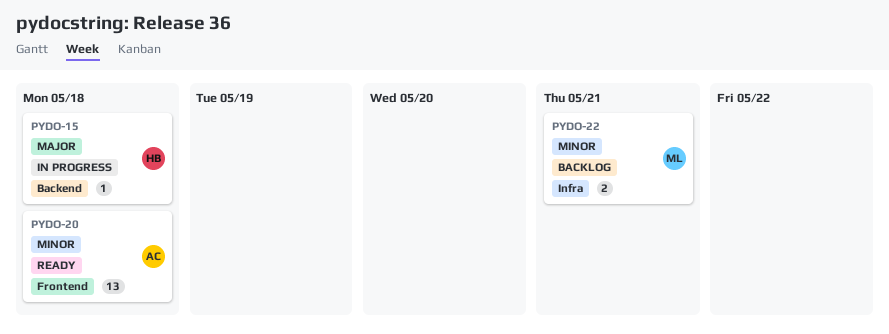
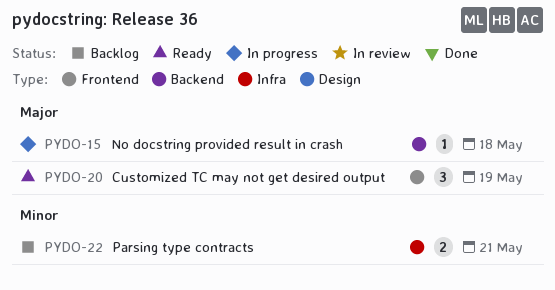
PYDO-20, priority: Minor -> Major
PYDO-20, estimate: 13 -> 3
PYDO-20, due: May 18 -> May 19

